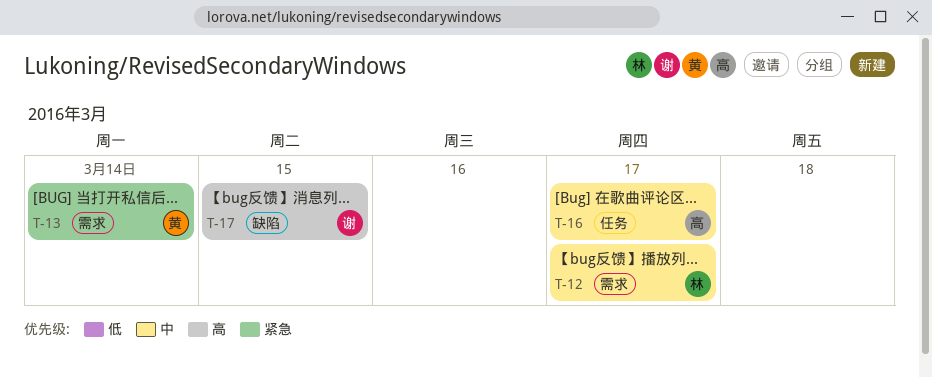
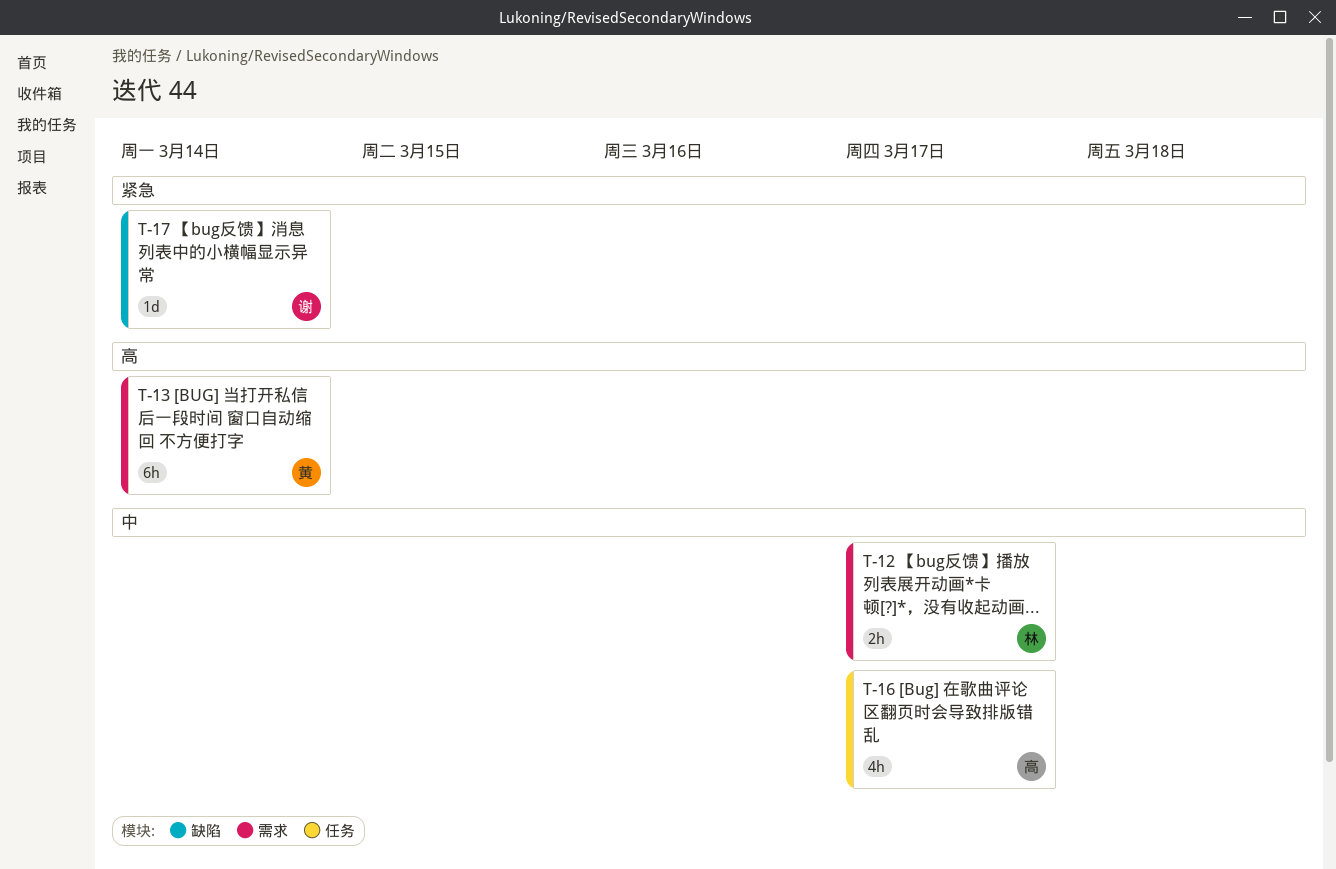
T-13, priority: 紧急 -> 高
T-17, priority: 高 -> 紧急
T-17, due: Mar 15 -> Mar 14

